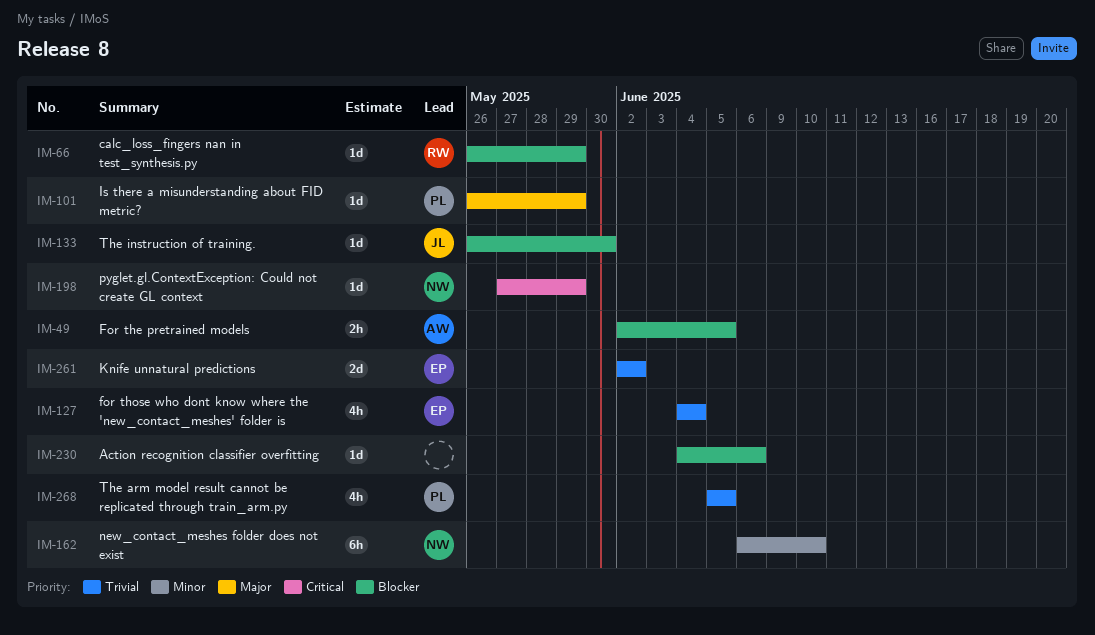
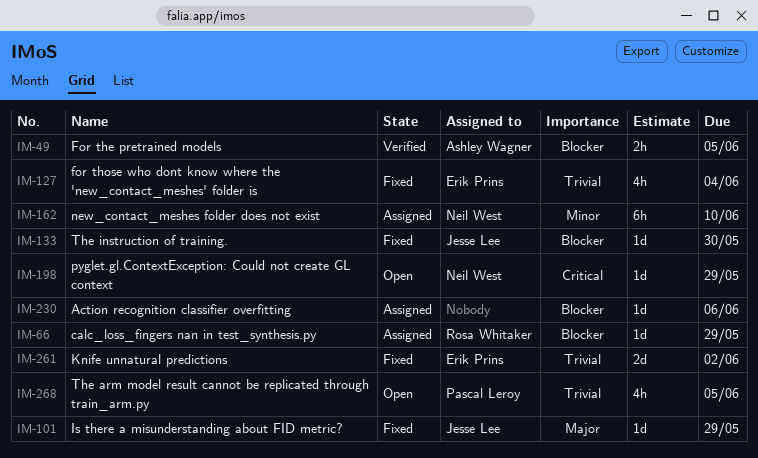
IM-101, owner: Pascal Leroy -> Jesse Lee

